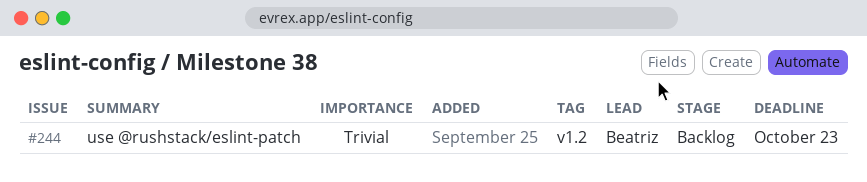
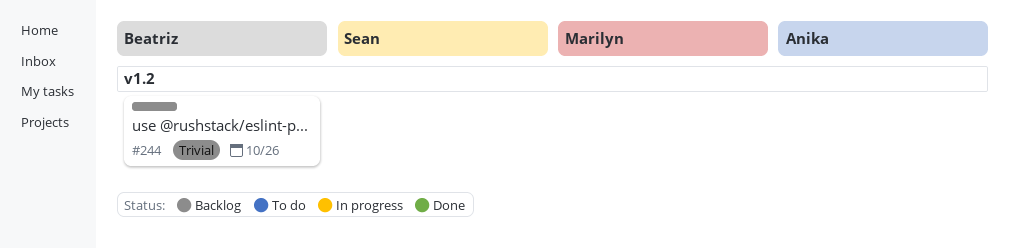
#244, due: Oct 23 -> Oct 26

